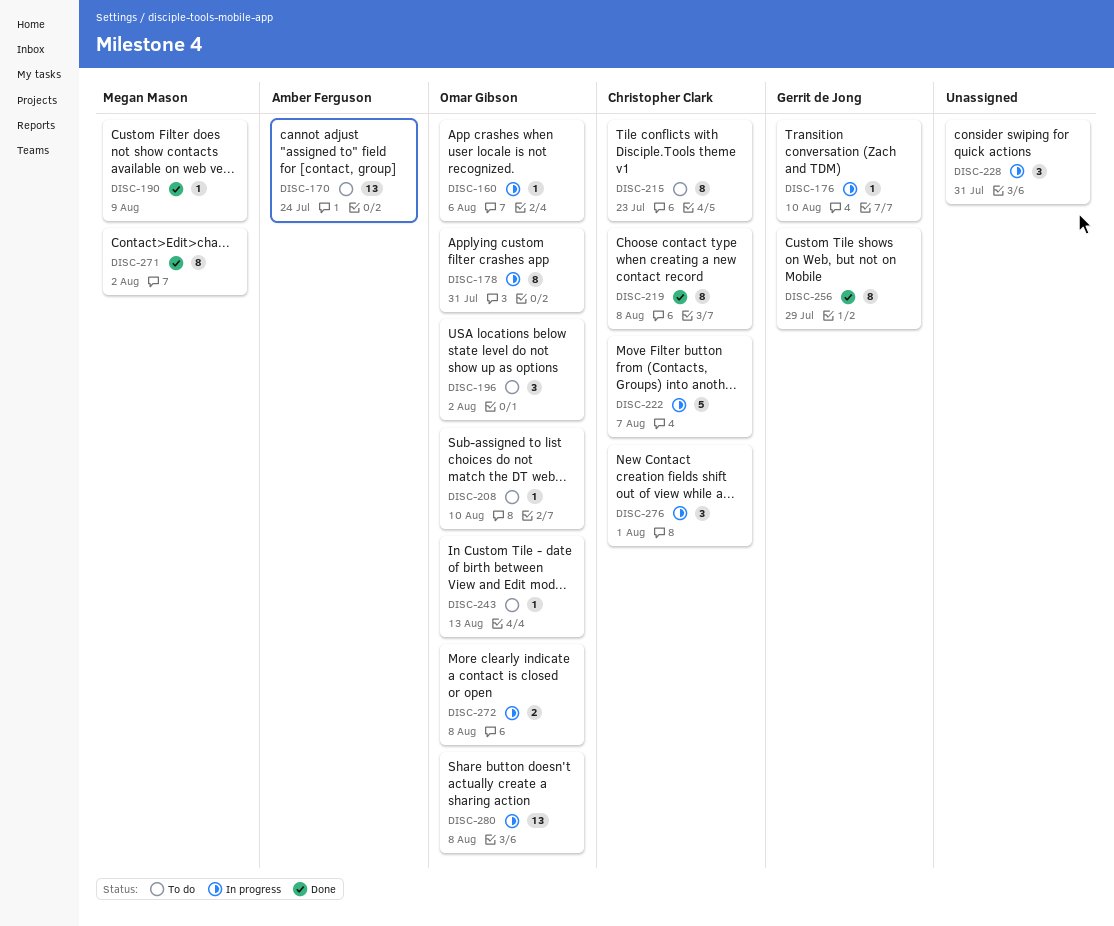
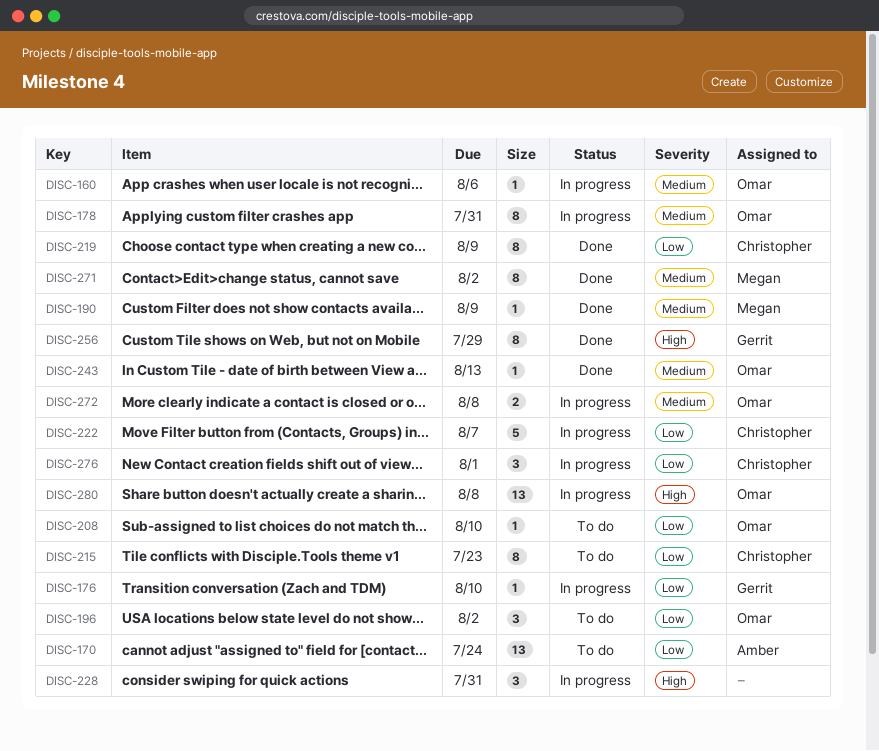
DISC-219, due: Aug 8 -> Aug 9
DISC-243, status: To do -> Done

